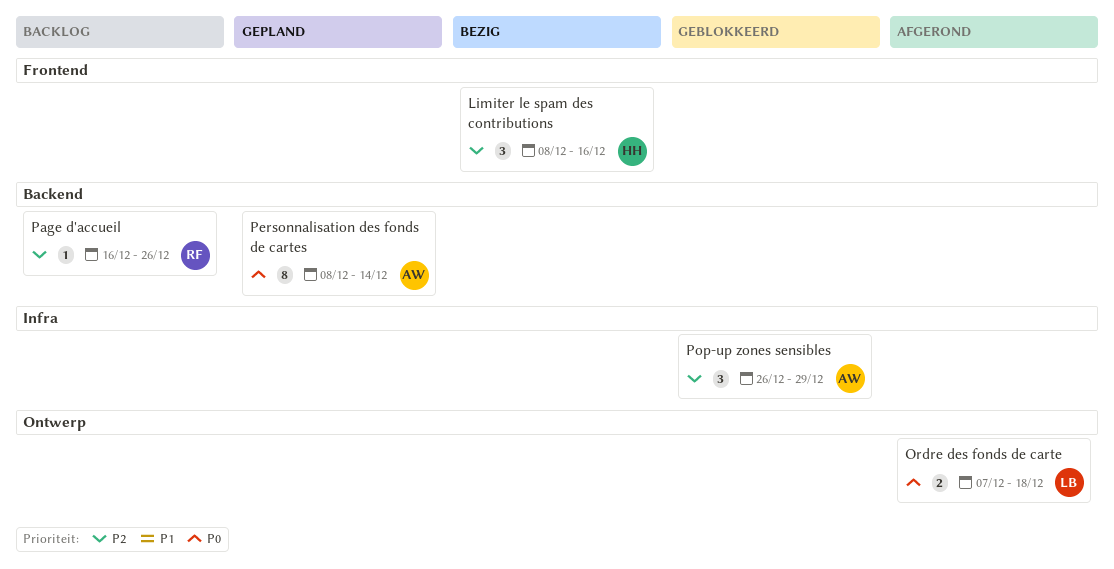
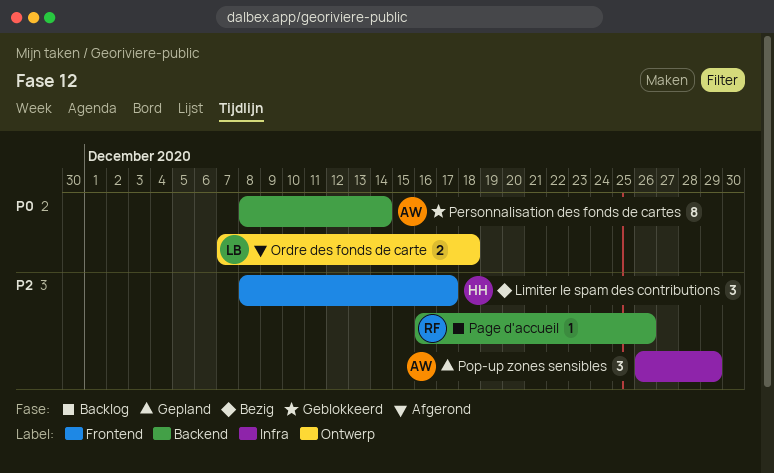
Limiter le spam des contributions, due: Dec 16 -> Dec 17
Personnalisation des fonds de cartes, status: Gepland -> Geblokkeerd
Pop-up zones sensibles, status: Geblokkeerd -> Gepland

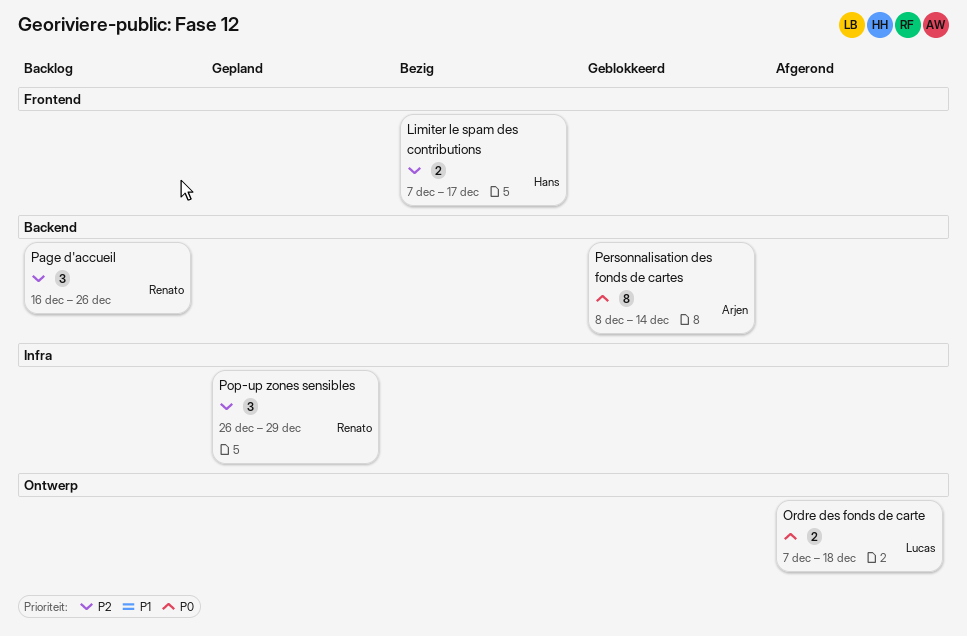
Limiter le spam des contributions, estimate: 3 -> 2
Limiter le spam des contributions, start: Dec 8 -> Dec 7
Page d'accueil, estimate: 1 -> 3
Pop-up zones sensibles, owner: Arjen -> Renato

